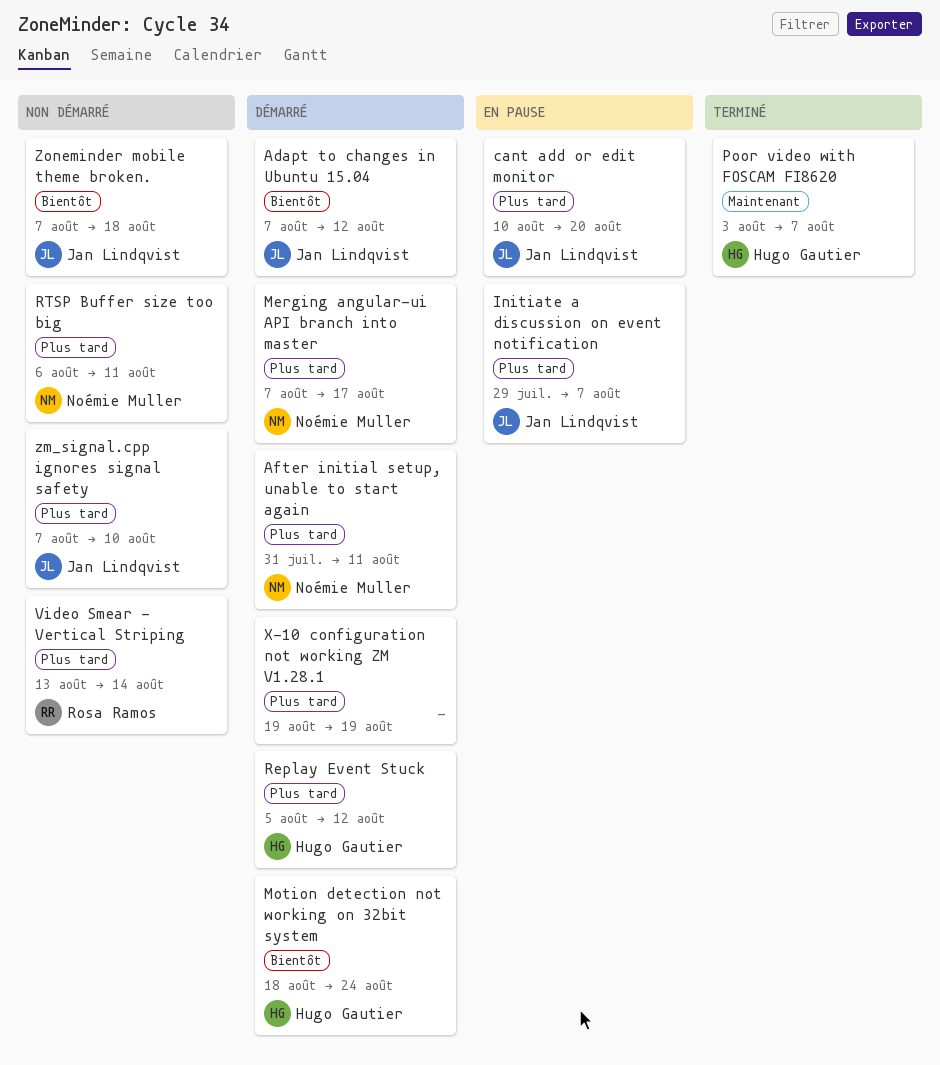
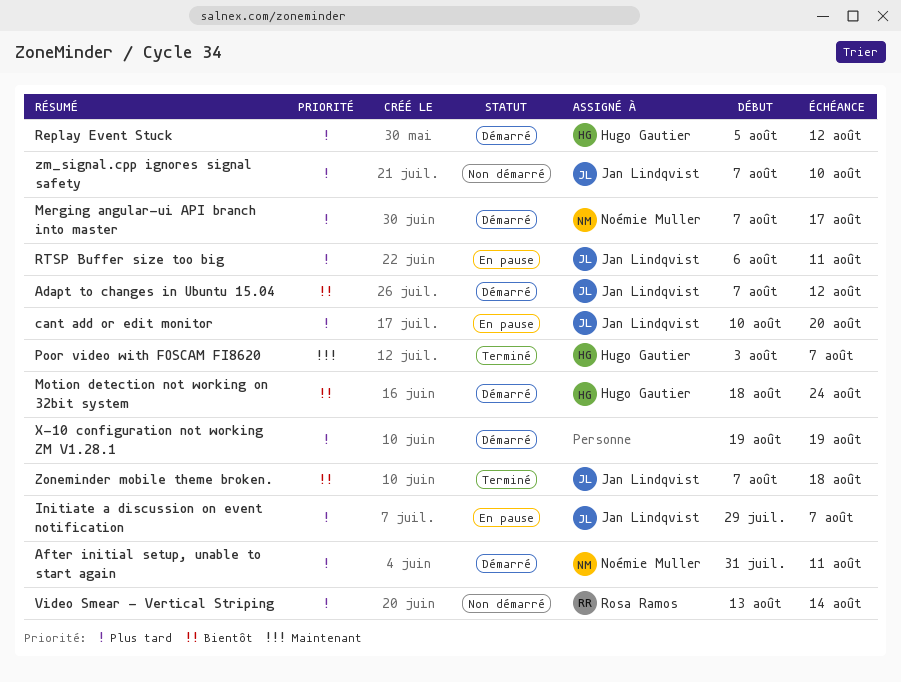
RTSP Buffer size too big, status: Non démarré -> En pause
RTSP Buffer size too big, owner: Noémie Muller -> Jan Lindqvist
Zoneminder mobile theme broken., status: Non démarré -> Terminé

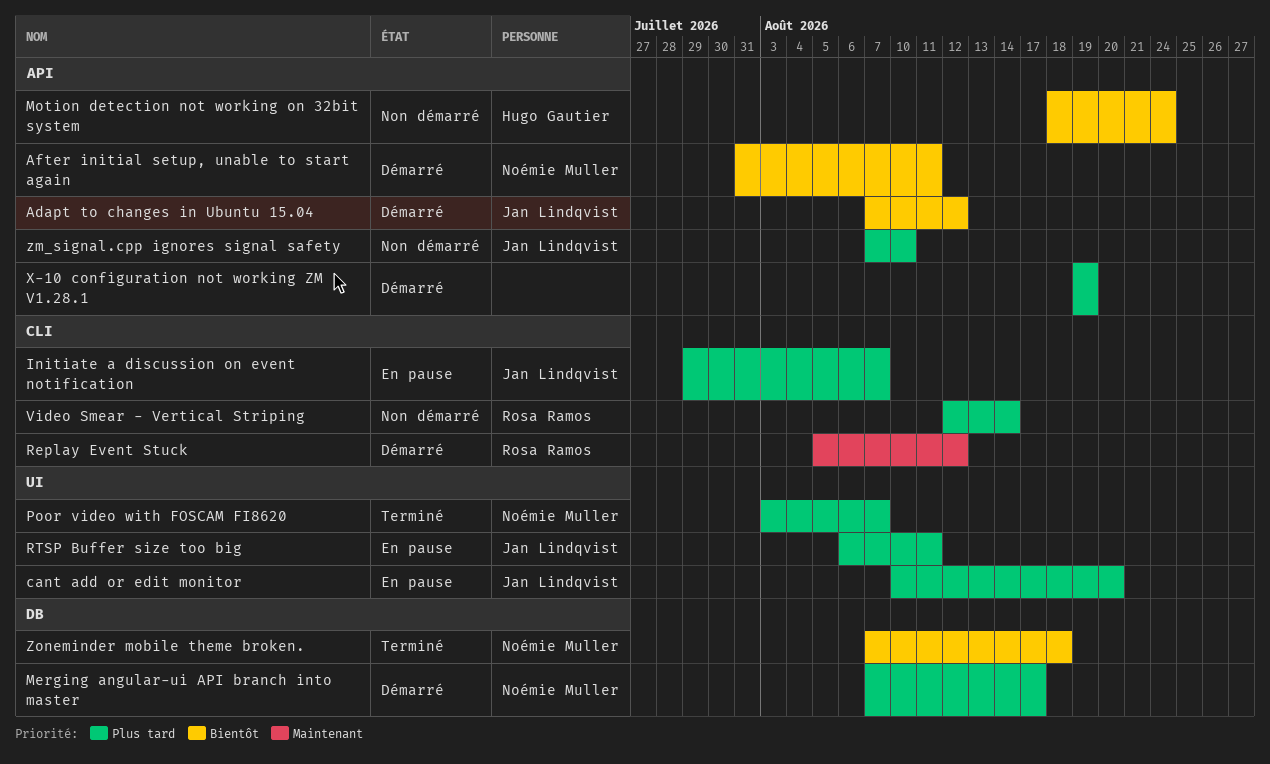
After initial setup, unable to start again, priority: Plus tard -> Bientôt
Motion detection not working on 32bit system, status: Démarré -> Non démarré
Poor video with FOSCAM FI8620, owner: Hugo Gautier -> Noémie Muller
Poor video with FOSCAM FI8620, priority: Maintenant -> Plus tard
Replay Event Stuck, owner: Hugo Gautier -> Rosa Ramos
Replay Event Stuck, priority: Plus tard -> Maintenant
Video Smear - Vertical Striping, start: Aug 13 -> Aug 12
Zoneminder mobile theme broken., owner: Jan Lindqvist -> Noémie Muller

